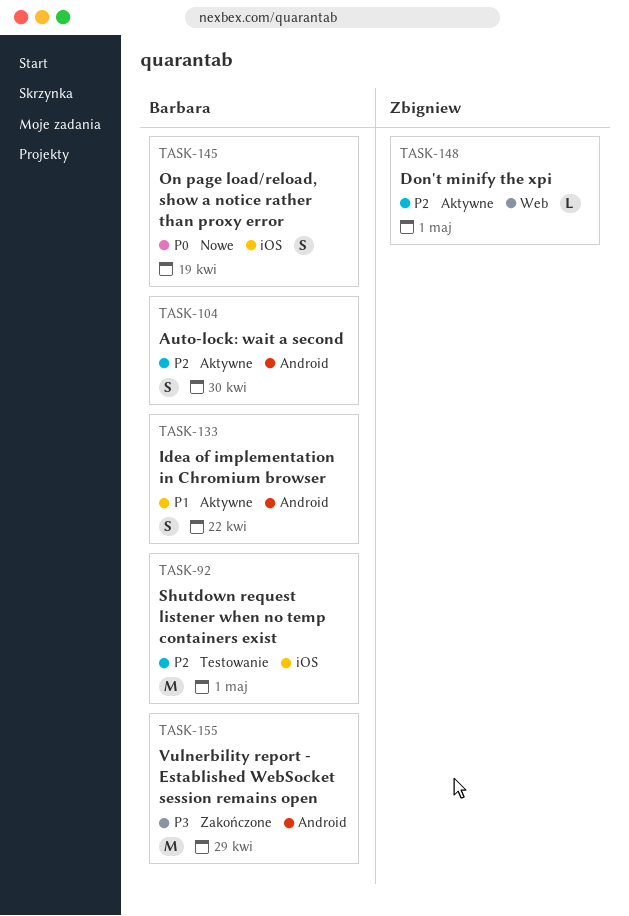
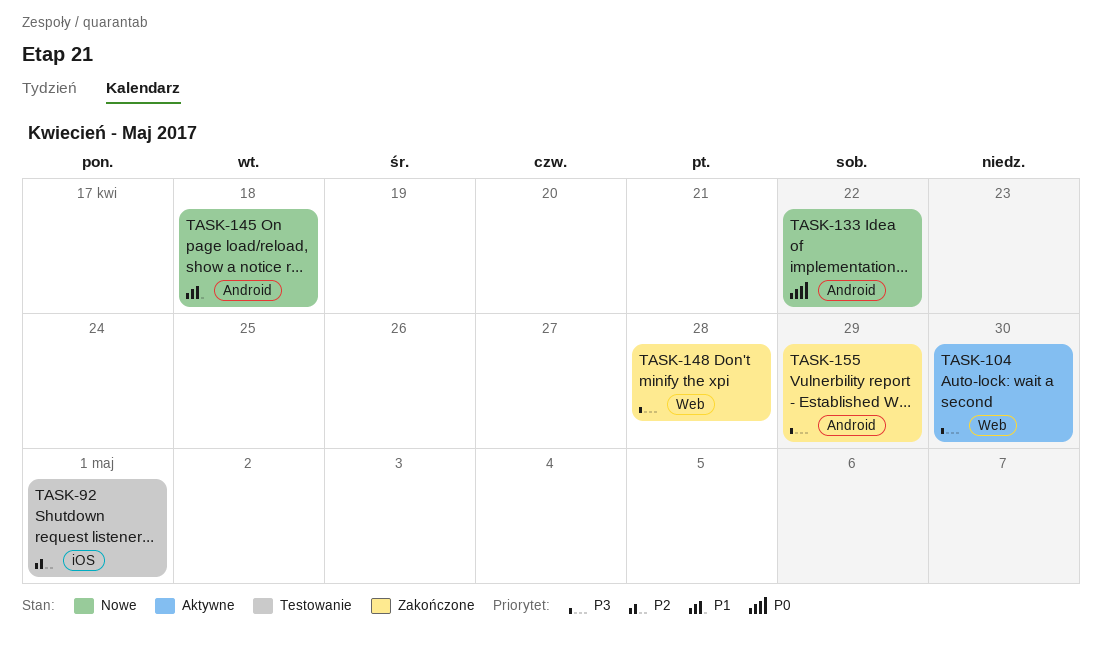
TASK-104, priority: P2 -> P3
TASK-104, label: Android -> Web
TASK-133, status: Aktywne -> Nowe
TASK-133, priority: P1 -> P0
TASK-145, priority: P0 -> P1
TASK-145, label: iOS -> Android
TASK-145, due: Apr 19 -> Apr 18
TASK-148, status: Aktywne -> Zakończone
TASK-148, priority: P2 -> P3
TASK-148, due: May 1 -> Apr 28

